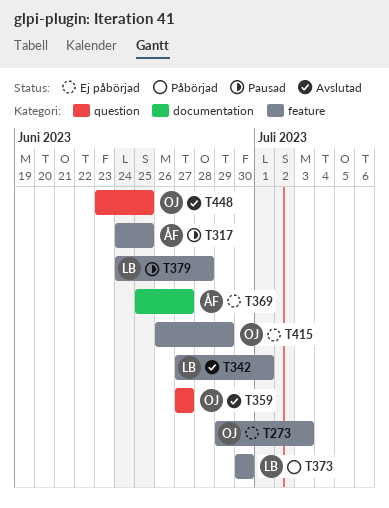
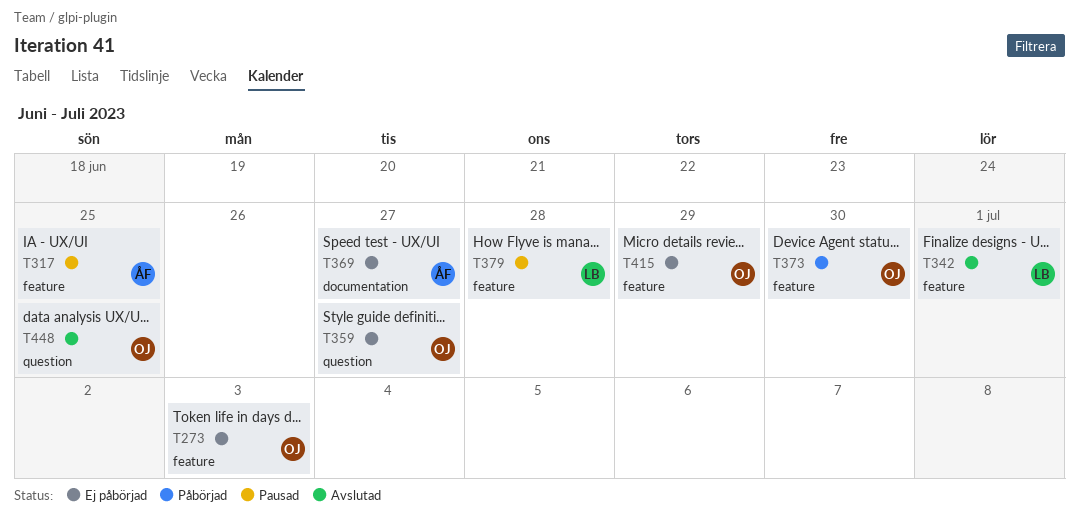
T359, status: Avslutad -> Ej påbörjad
T373, owner: LB -> OJ

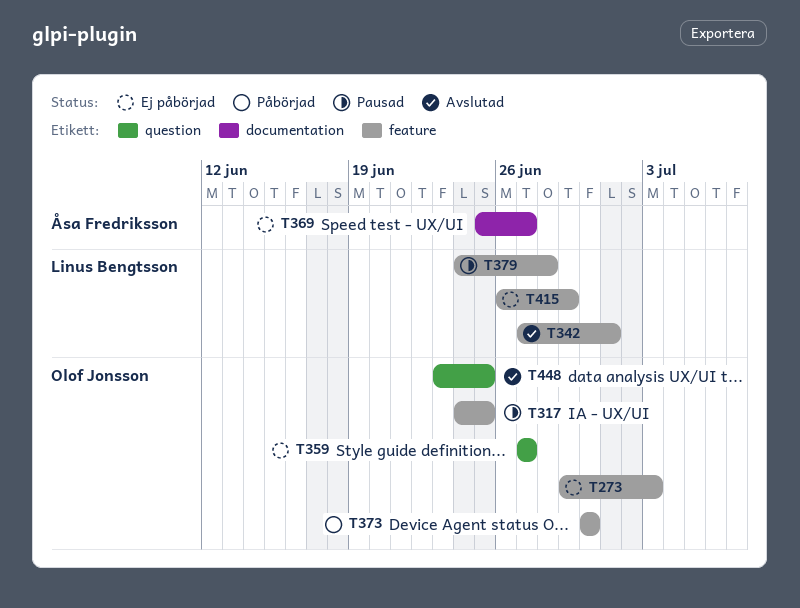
T317, owner: Åsa Fredriksson -> Olof Jonsson
T415, owner: Olof Jonsson -> Linus Bengtsson

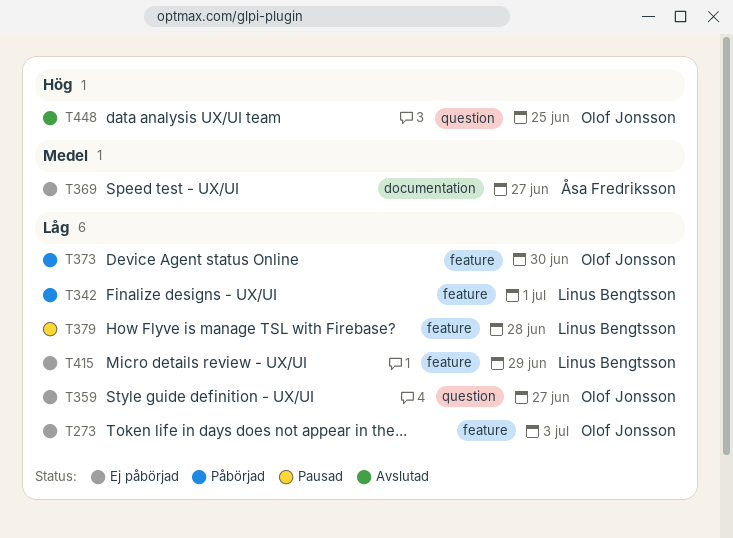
T317: present -> none
T342, status: Avslutad -> Påbörjad

